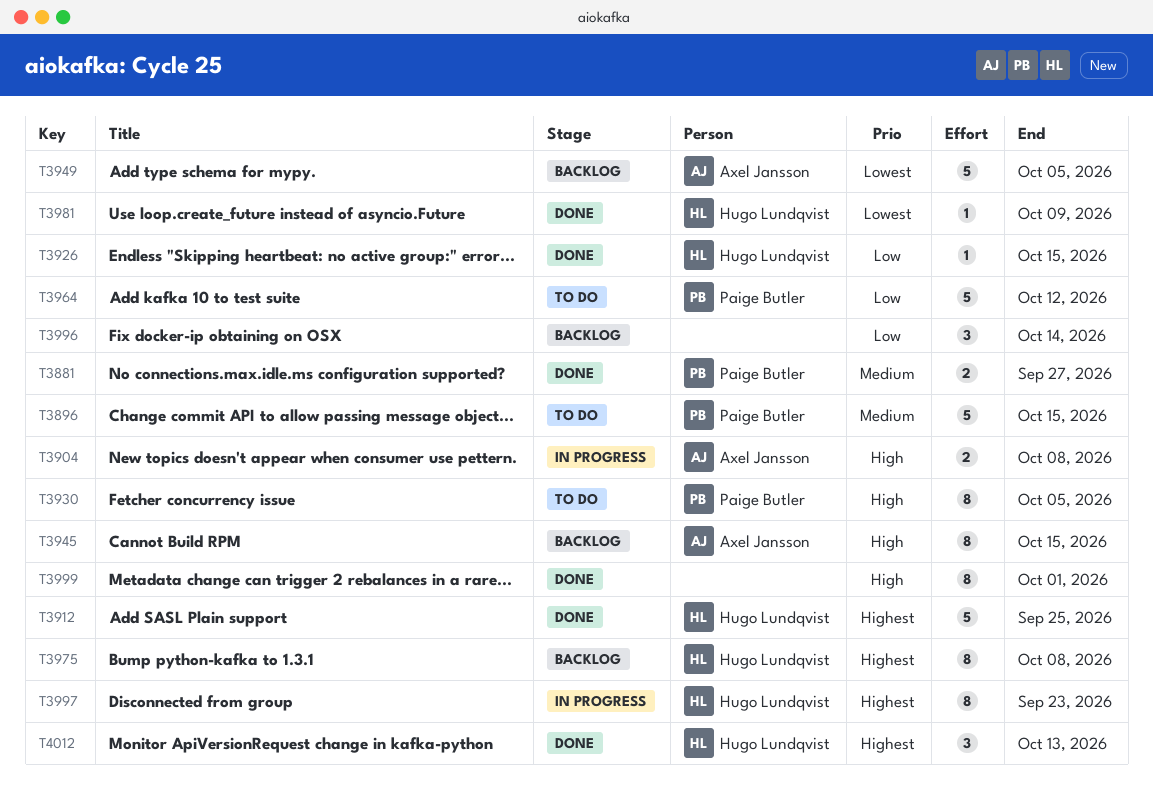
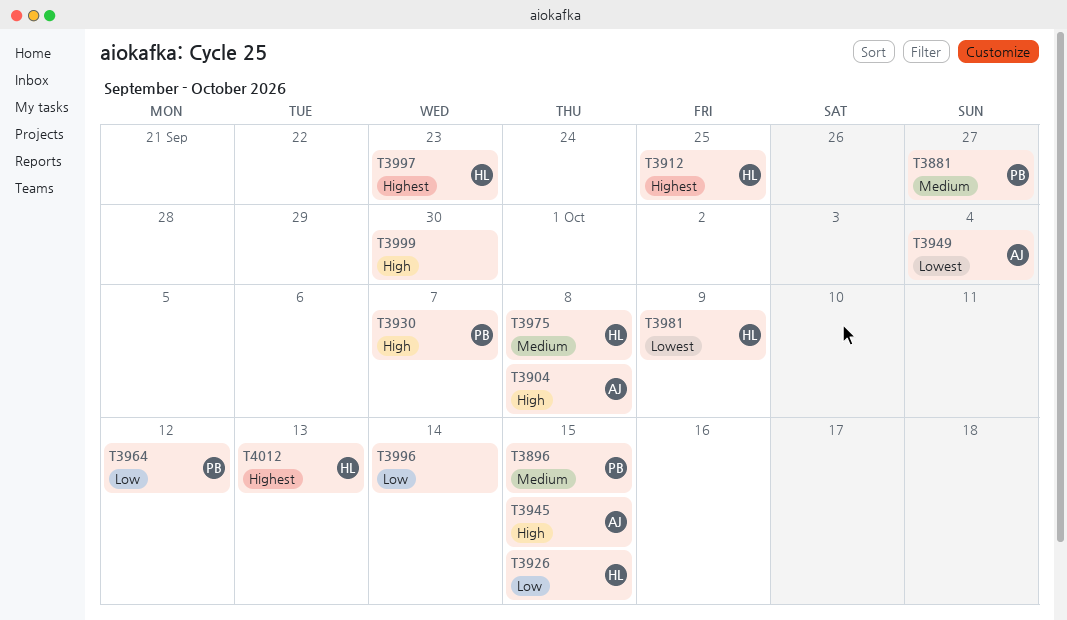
T3930, due: Oct 5 -> Oct 7
T3949, due: Oct 5 -> Oct 4
T3975, priority: Highest -> Medium
T3999, due: Oct 1 -> Sep 30

